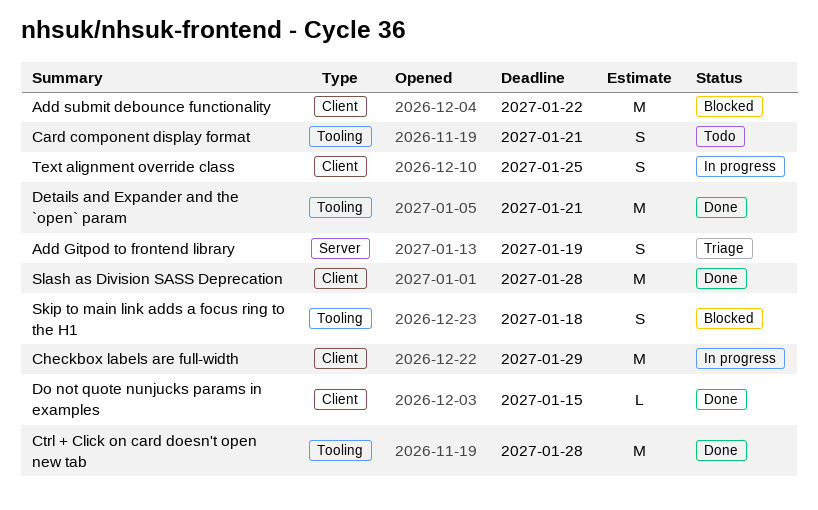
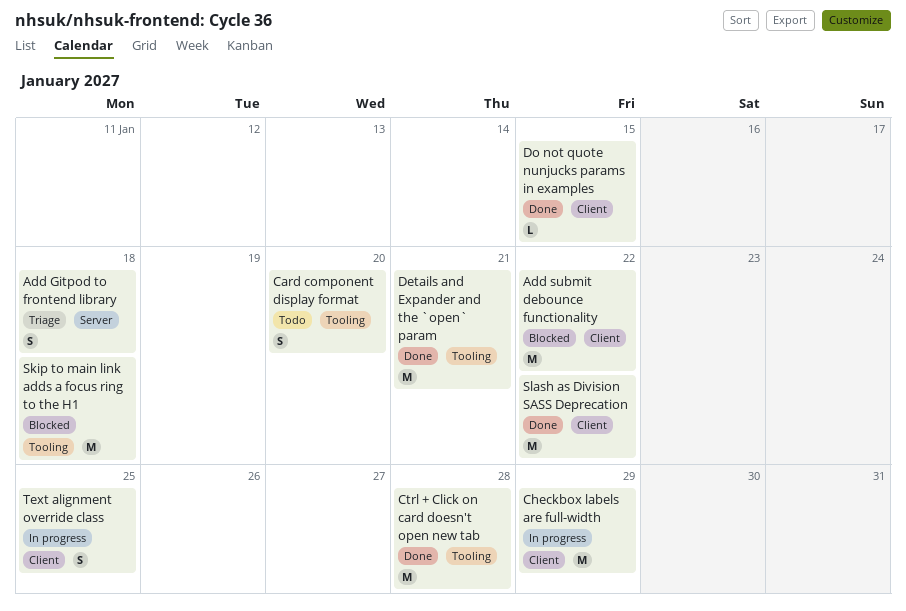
Add Gitpod to frontend library, due: Jan 19 -> Jan 18
Card component display format, due: Jan 21 -> Jan 20
Skip to main link adds a focus ring to the H1, estimate: S -> M
Slash as Division SASS Deprecation, due: Jan 28 -> Jan 22

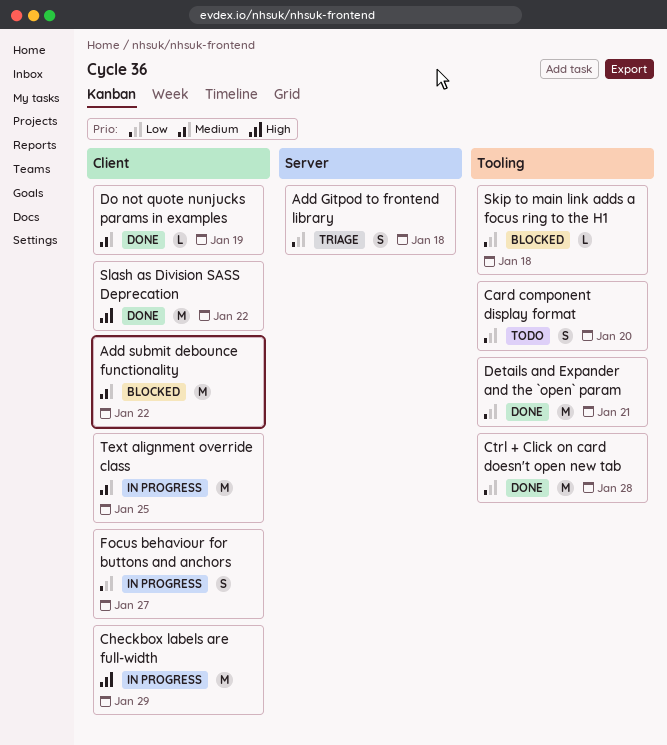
Do not quote nunjucks params in examples, due: Jan 15 -> Jan 19
Focus behaviour for buttons and anchors: none -> present
Skip to main link adds a focus ring to the H1, estimate: M -> L
Text alignment override class, estimate: S -> M

